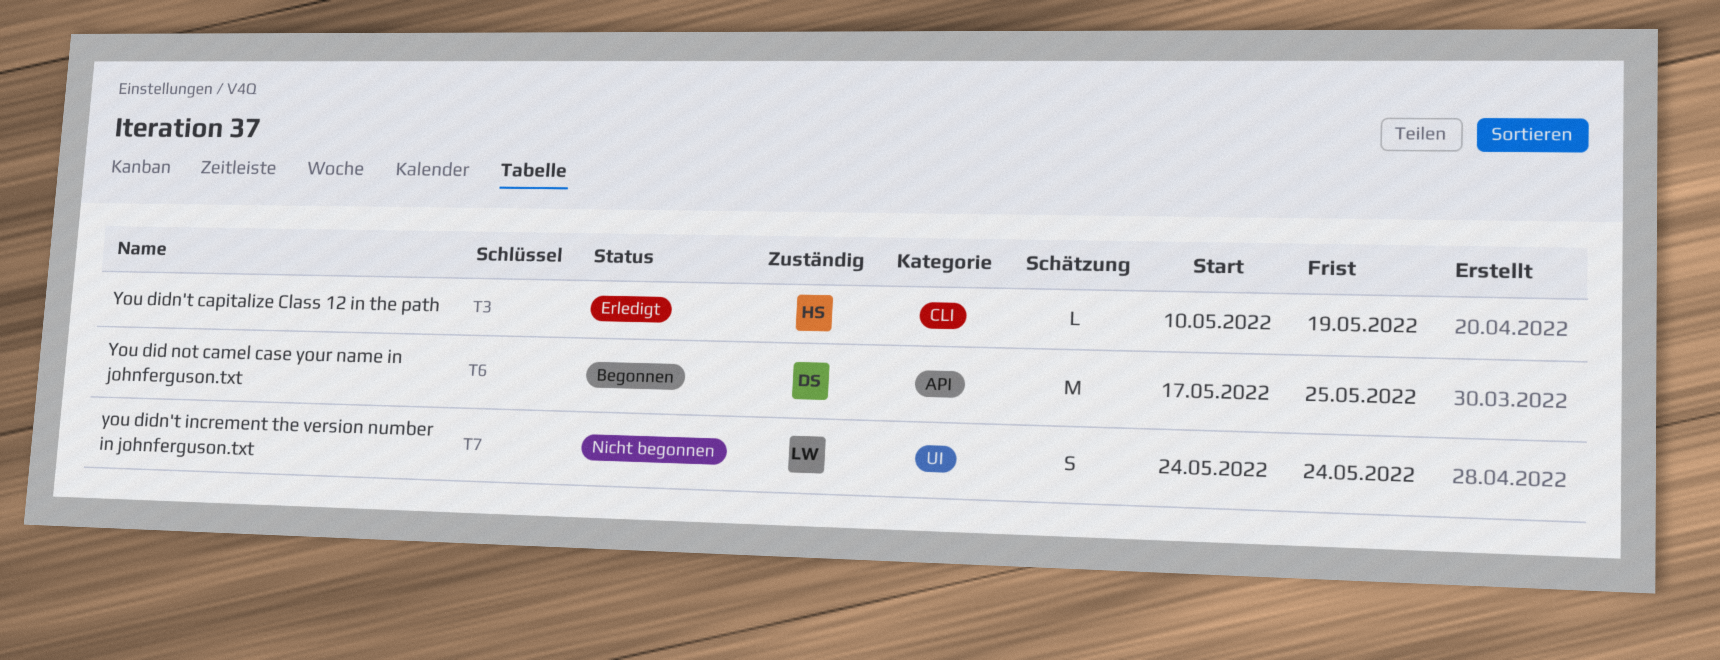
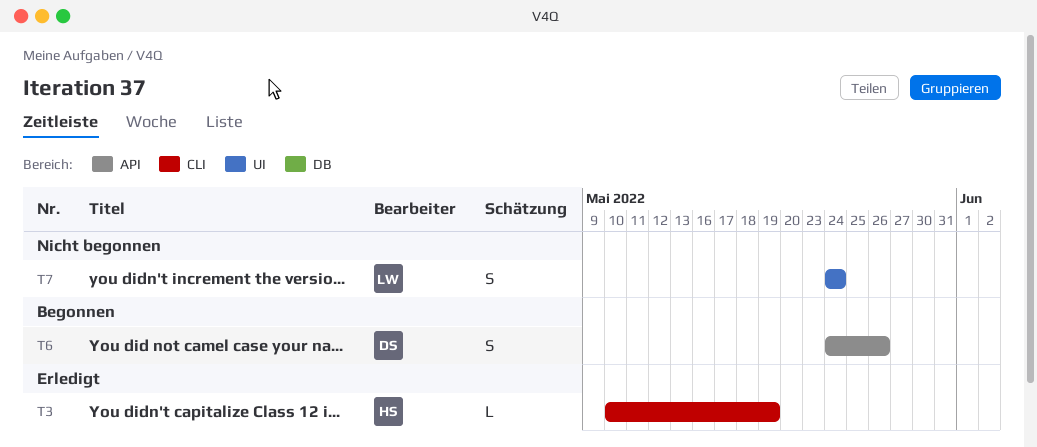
T6, estimate: M -> S
T6, start: May 17 -> May 24
T6, due: May 25 -> May 26

